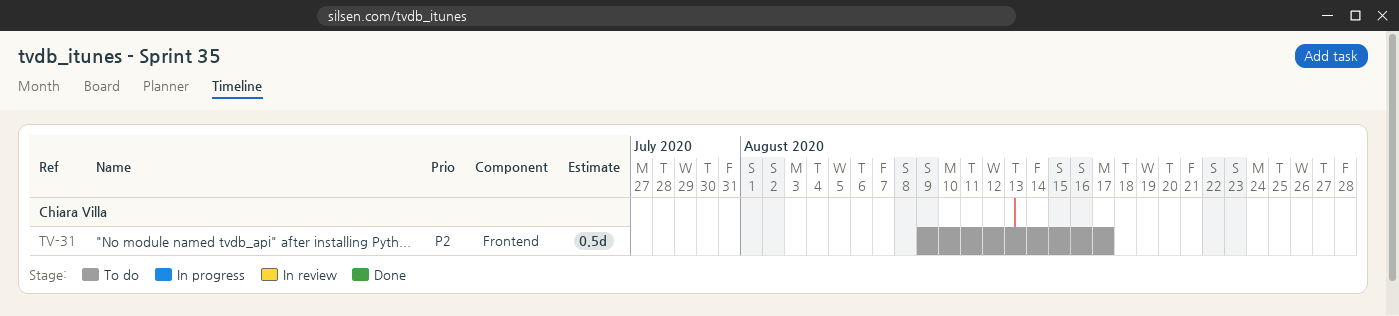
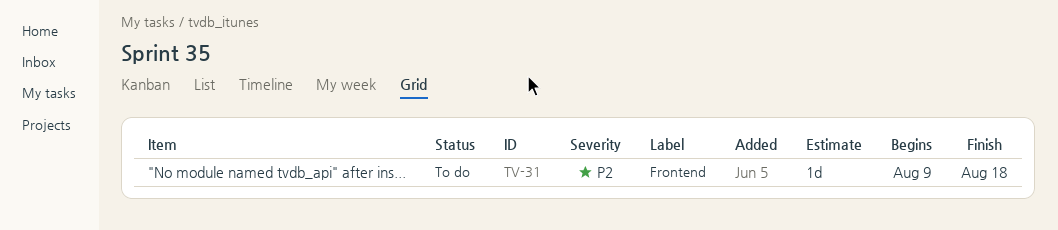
TV-31, estimate: 0.5d -> 1d
TV-31, due: Aug 17 -> Aug 18

